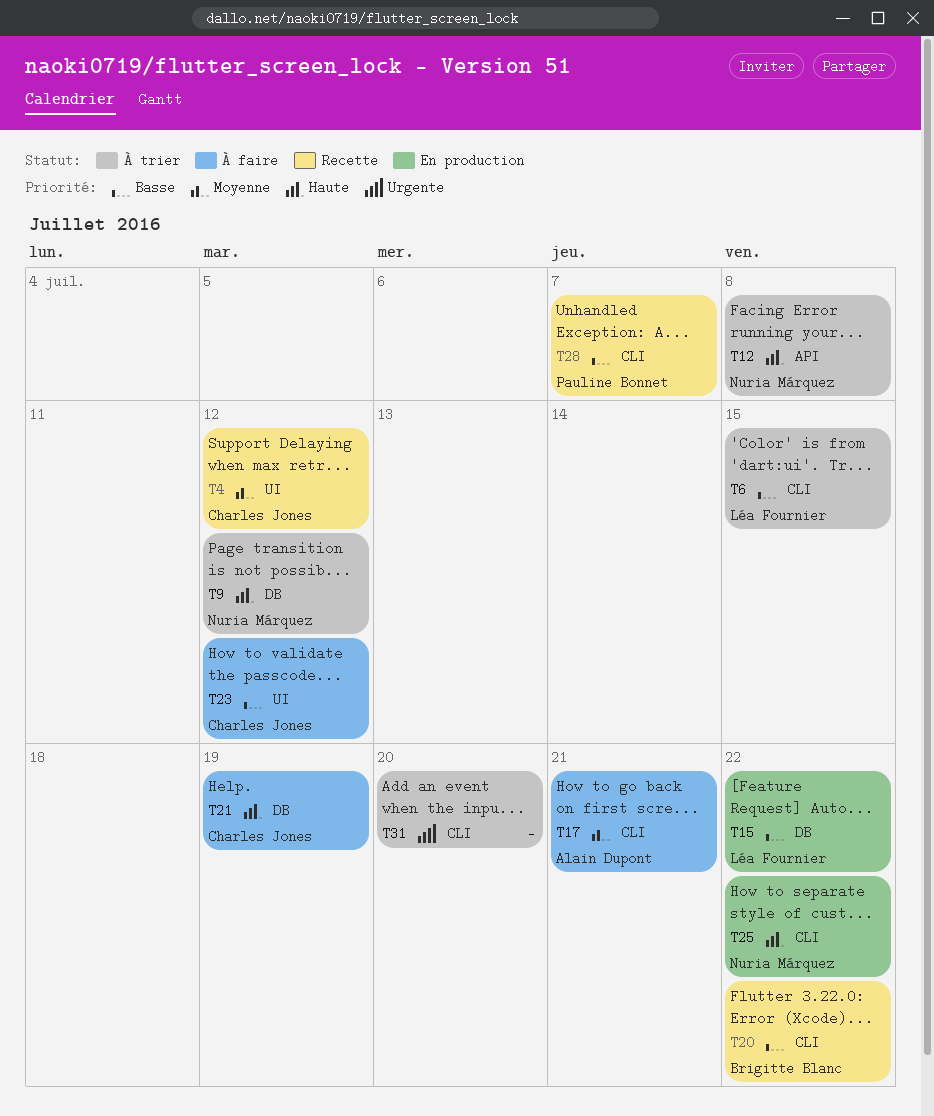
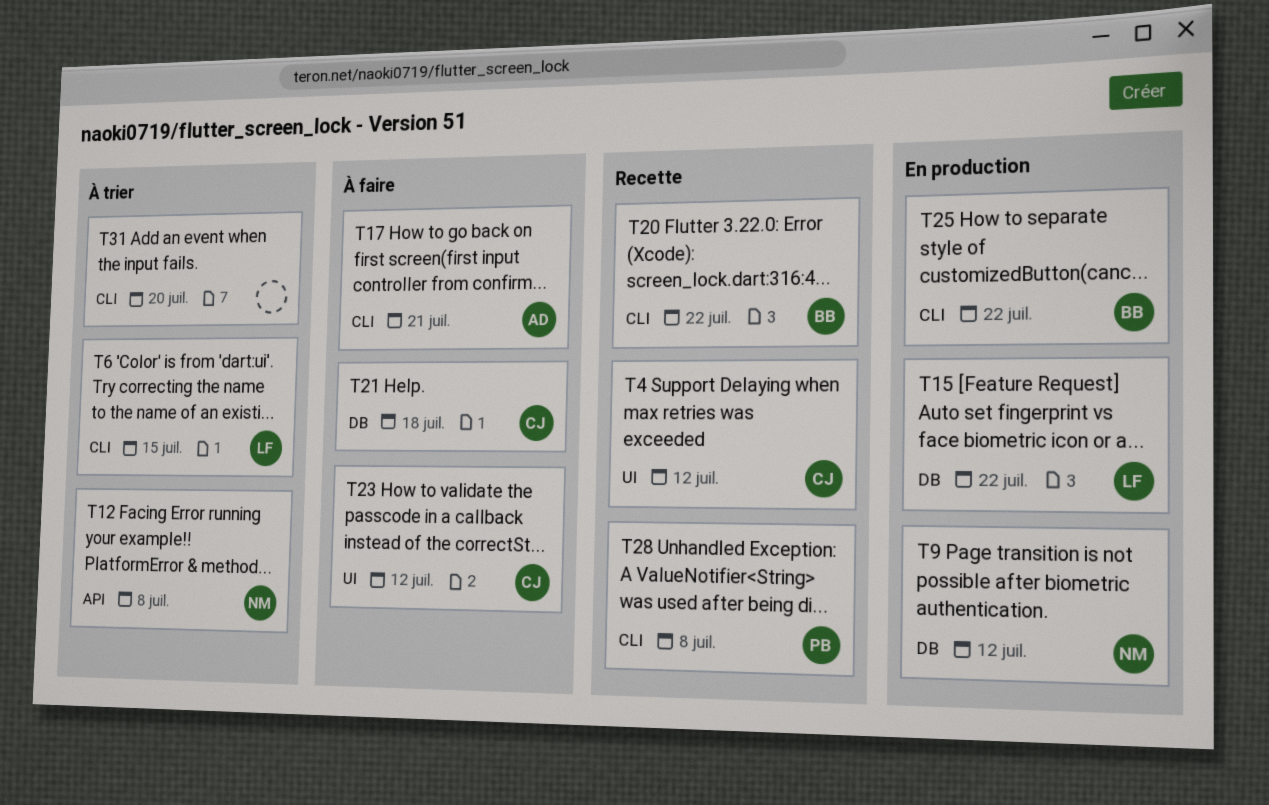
T9, status: À trier -> En production
T21, due: Jul 19 -> Jul 18
T25, owner: Nuria Márquez -> Brigitte Blanc
T28, due: Jul 7 -> Jul 8

